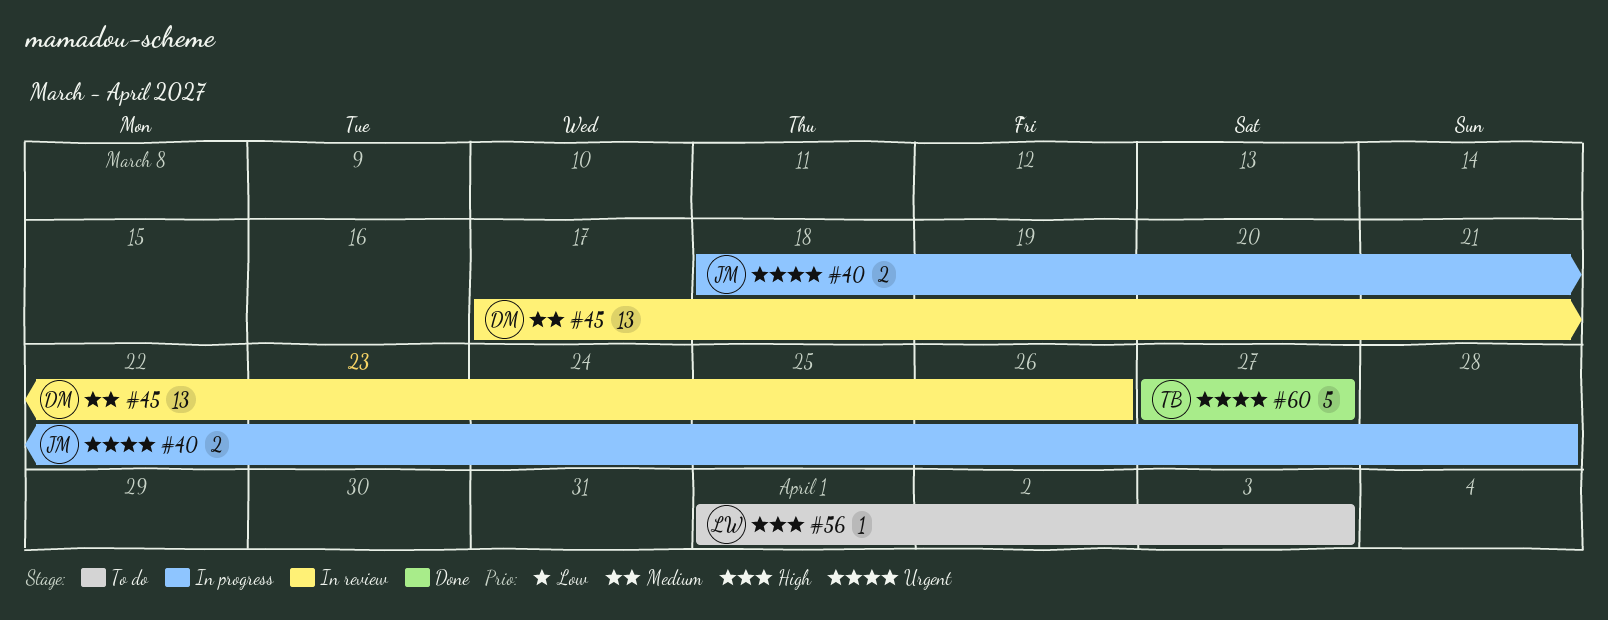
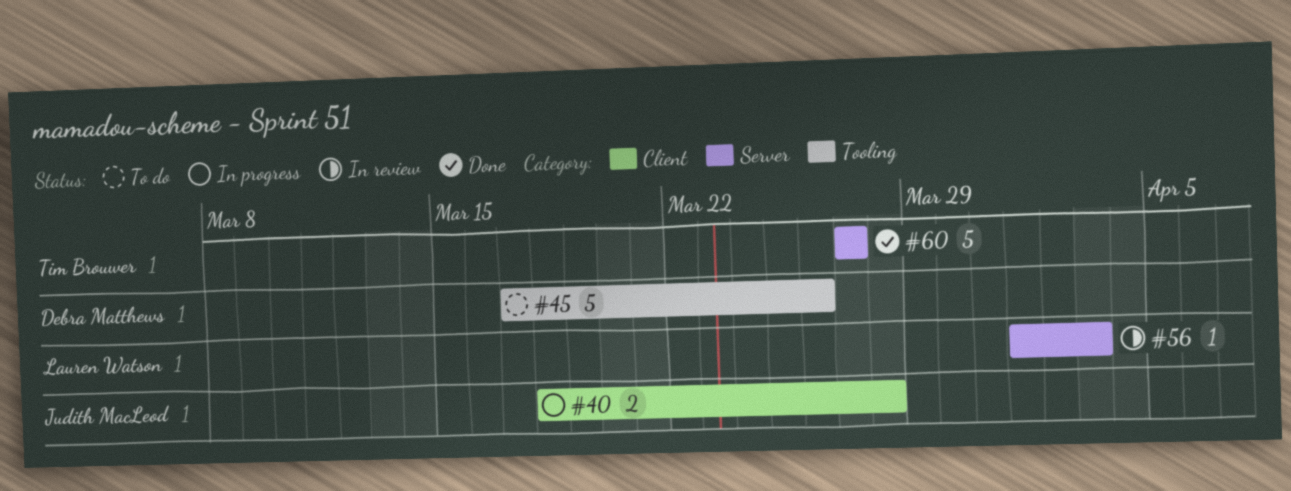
#45, status: In review -> To do
#45, estimate: 13 -> 5
#56, status: To do -> In review

